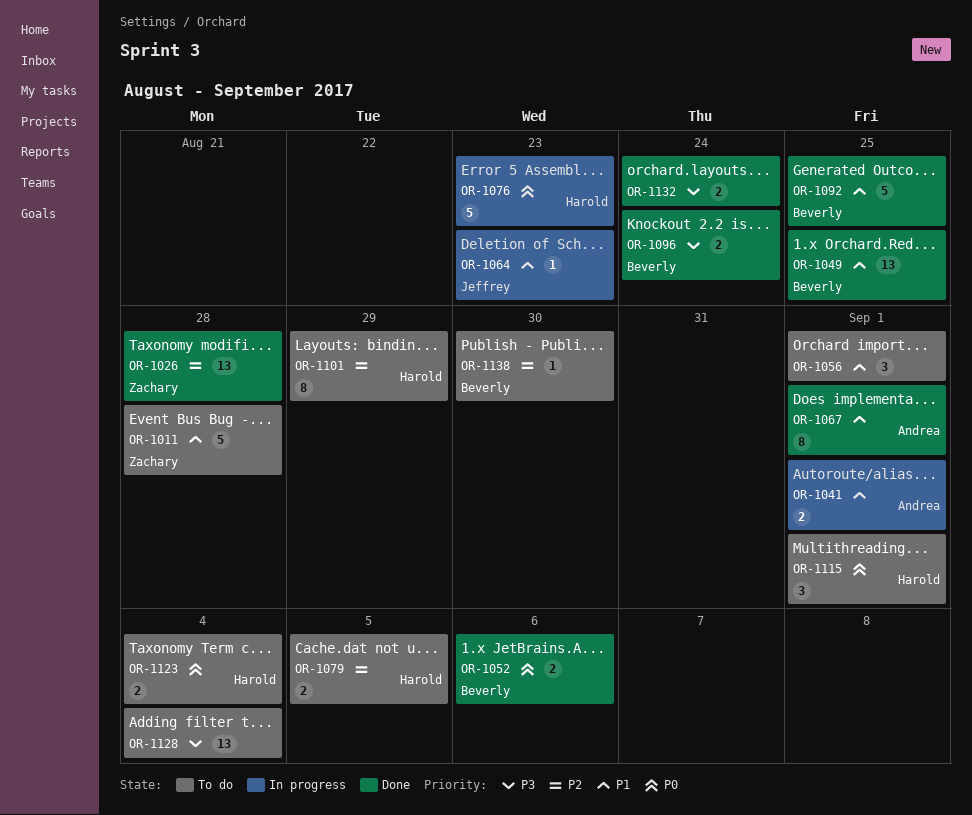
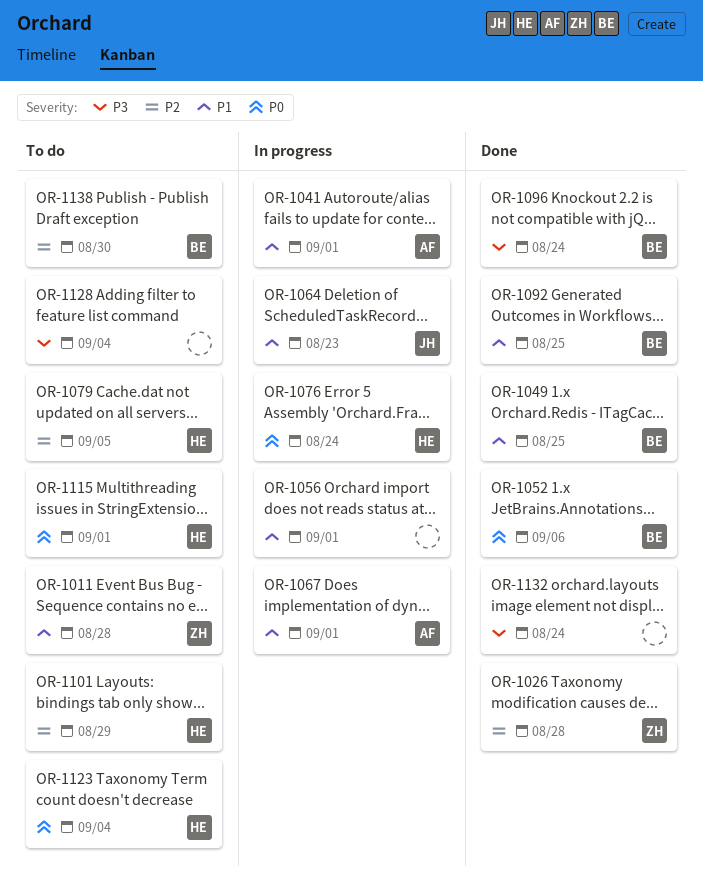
OR-1056, status: To do -> In progress
OR-1067, status: Done -> In progress
OR-1076, due: Aug 23 -> Aug 24

